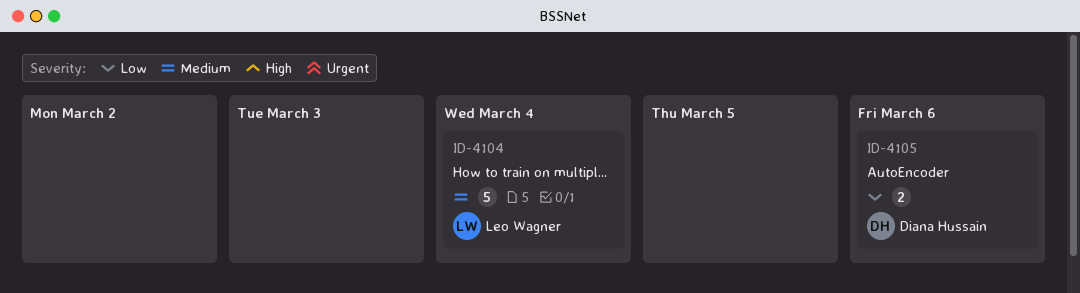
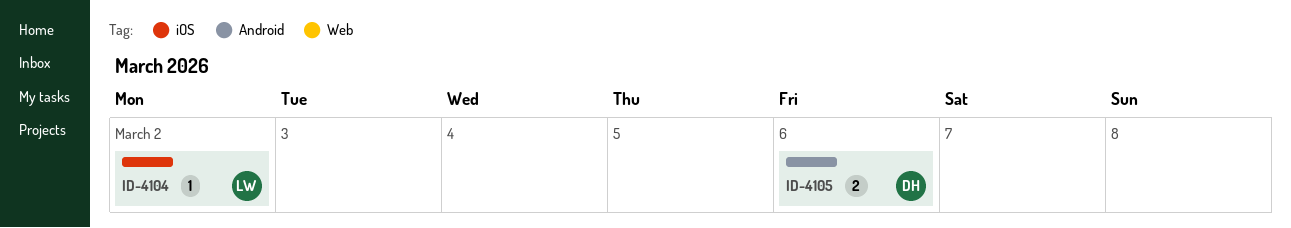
ID-4104, estimate: 5 -> 1
ID-4104, due: Mar 4 -> Mar 2

